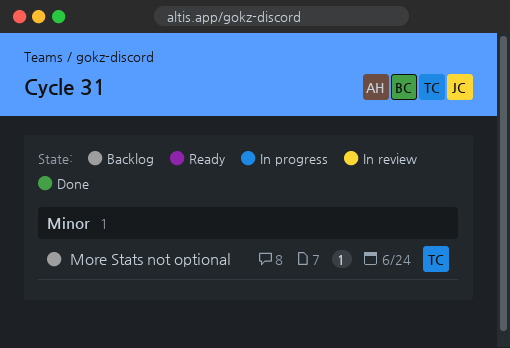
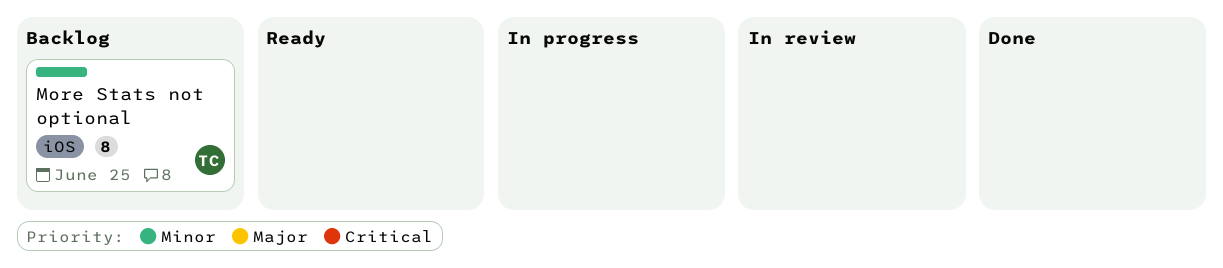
More Stats not optional, estimate: 1 -> 8
More Stats not optional, due: Jun 24 -> Jun 25

